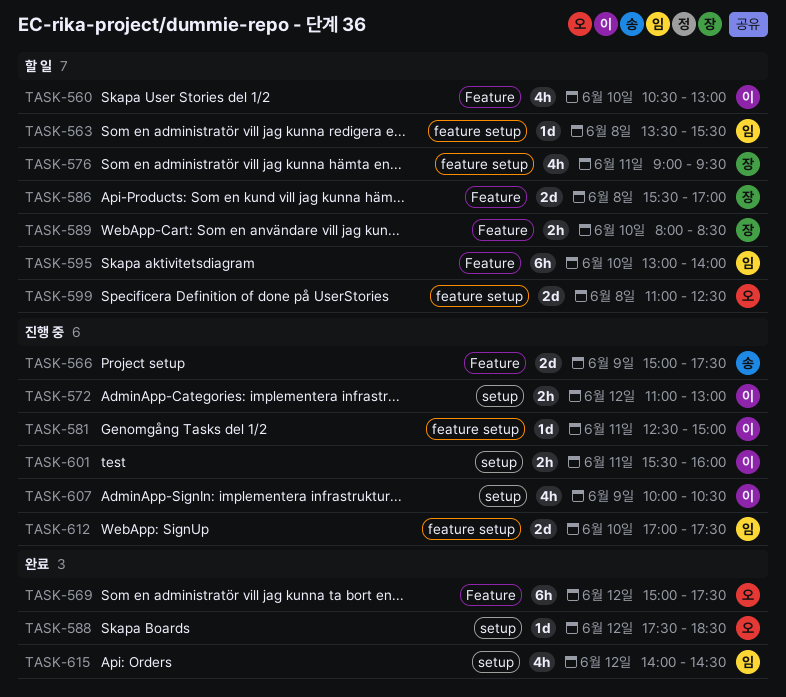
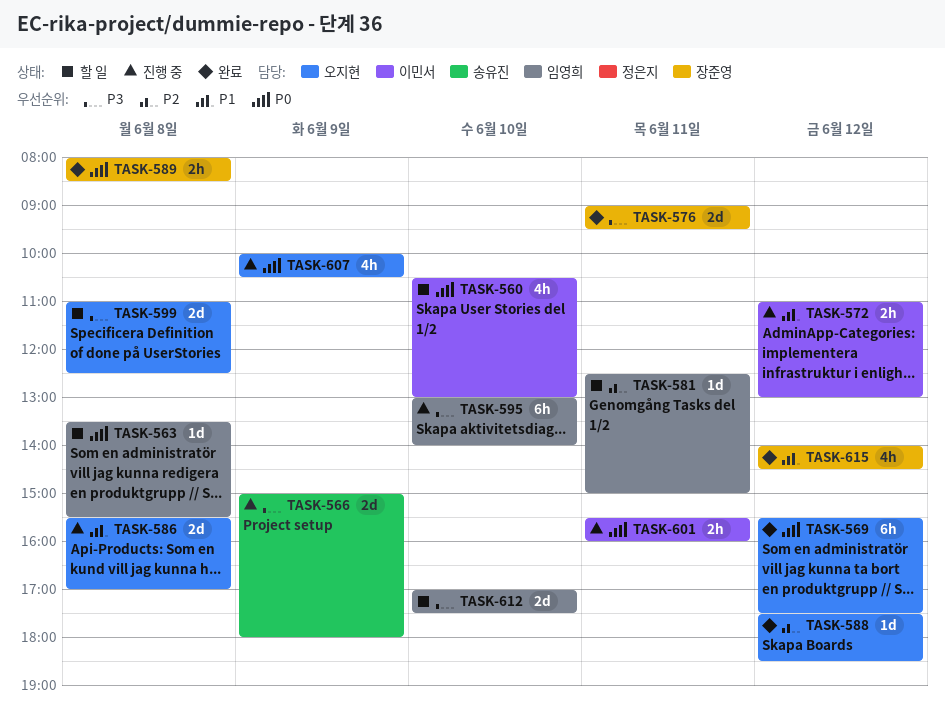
TASK-566, ends: 17:30 -> 18:00
TASK-569, begins: 15:00 -> 15:30
TASK-576, status: 할 일 -> 완료
TASK-576, estimate: 4h -> 2d
TASK-581, status: 진행 중 -> 할 일
TASK-581, owner: 이민서 -> 임영희
TASK-586, status: 할 일 -> 진행 중
TASK-586, owner: 장준영 -> 오지현
TASK-589, status: 할 일 -> 완료
TASK-589, day: Jun 10 -> Jun 8
TASK-595, status: 할 일 -> 진행 중
TASK-607, owner: 이민서 -> 오지현
TASK-612, status: 진행 중 -> 할 일
TASK-615, owner: 임영희 -> 장준영

